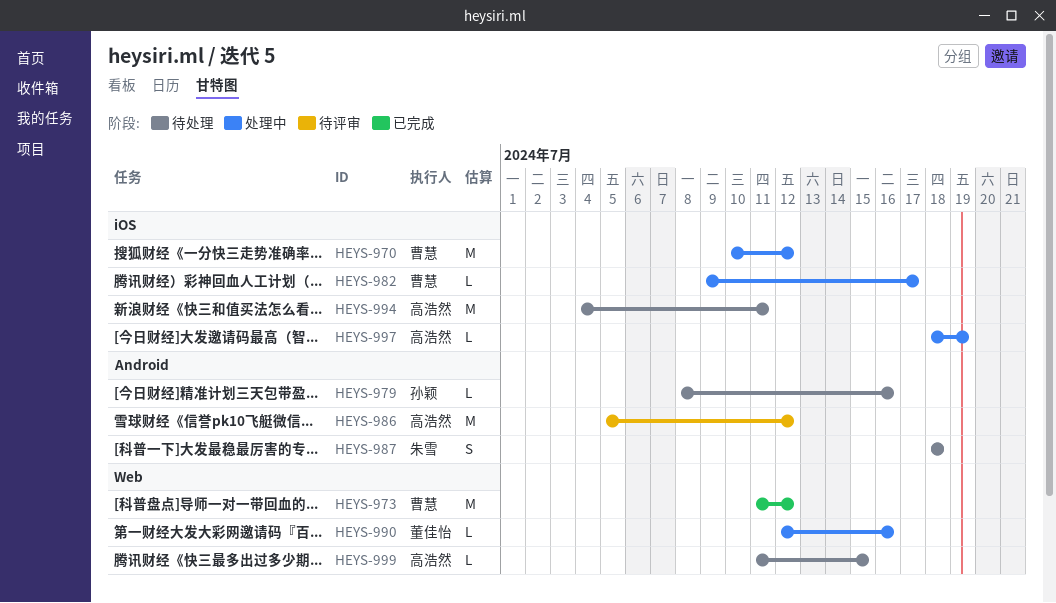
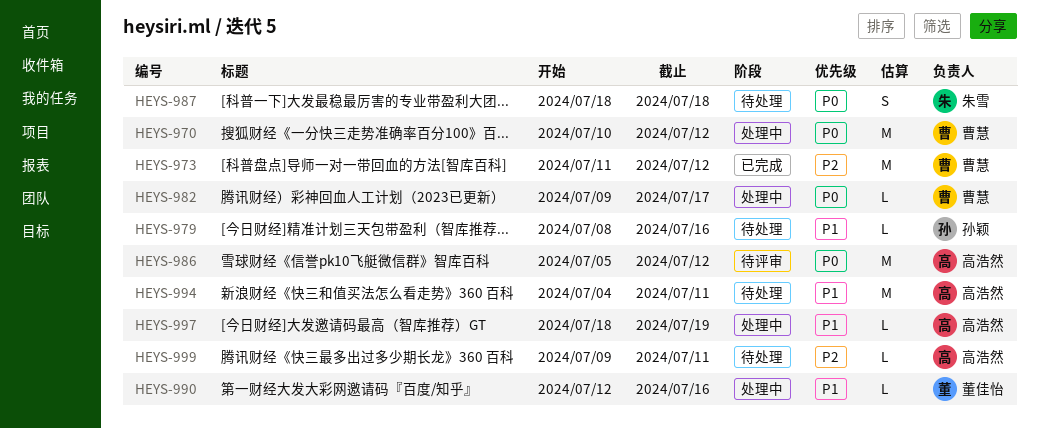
HEYS-999, start: Jul 11 -> Jul 9
HEYS-999, due: Jul 15 -> Jul 11

